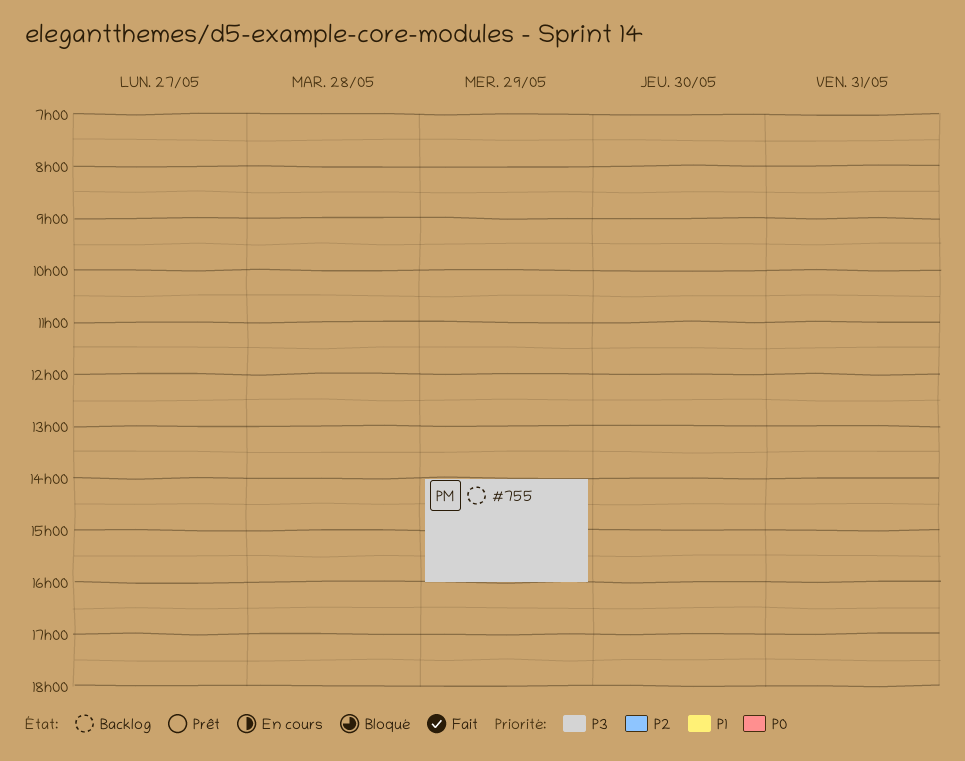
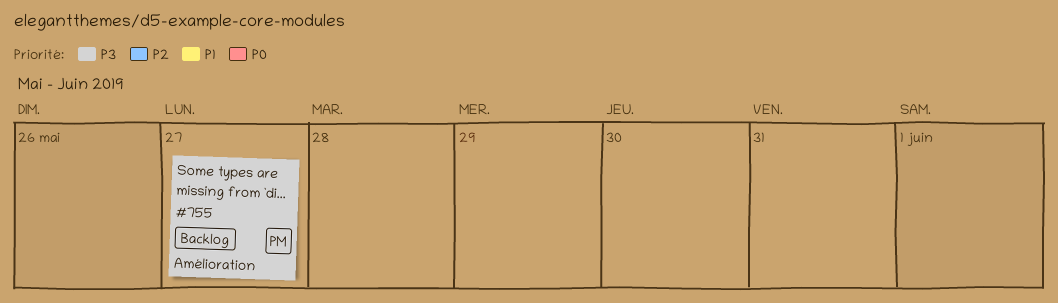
#755, day: May 29 -> May 27

